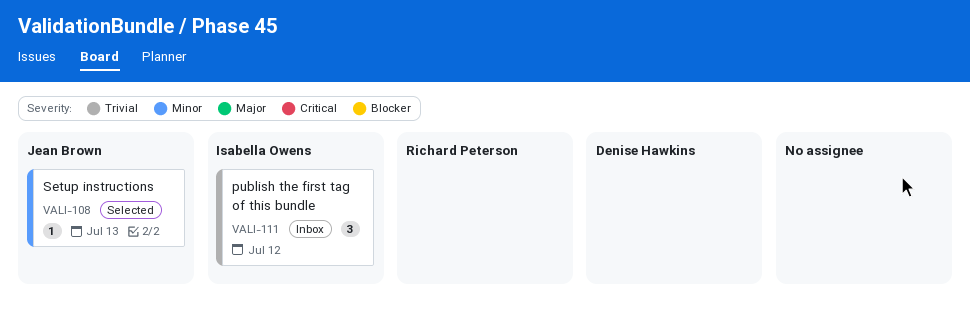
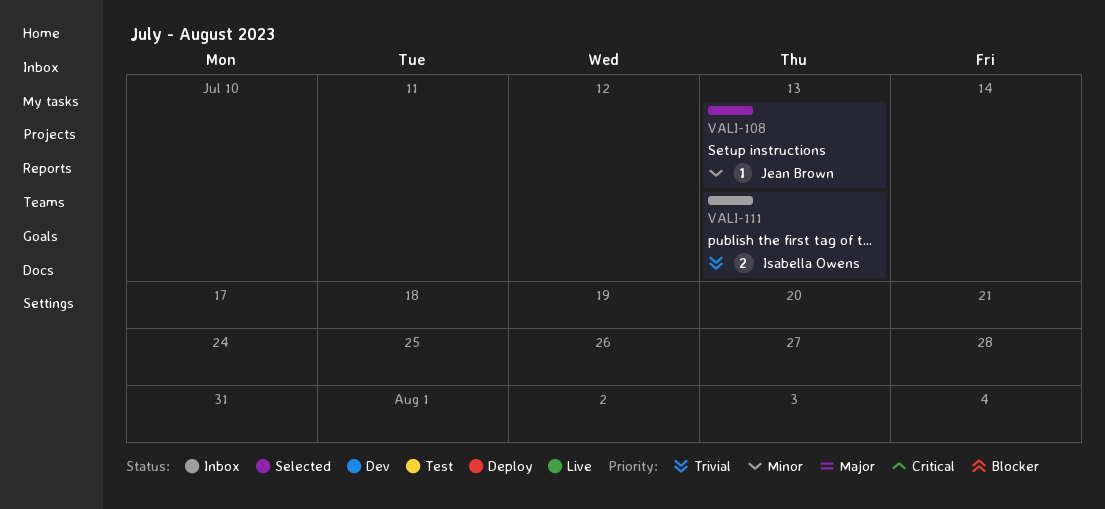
VALI-111, estimate: 3 -> 2
VALI-111, due: Jul 12 -> Jul 13

